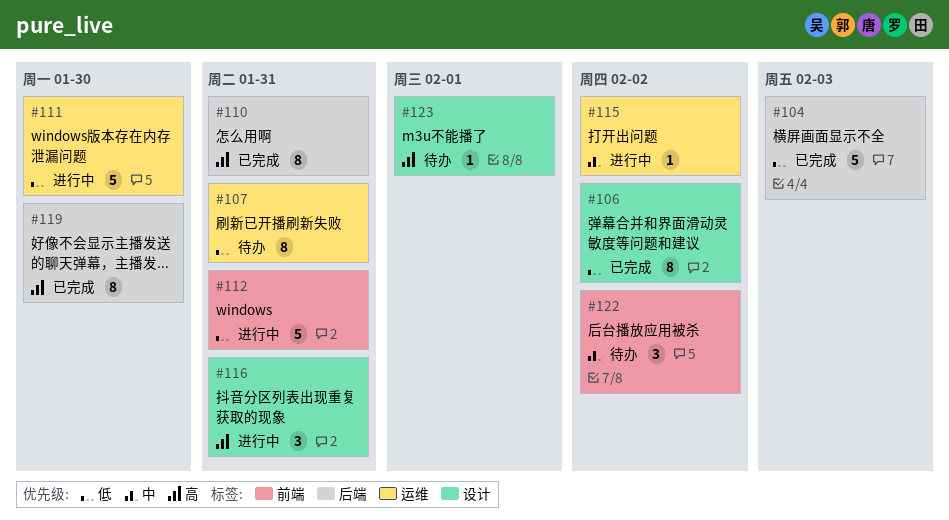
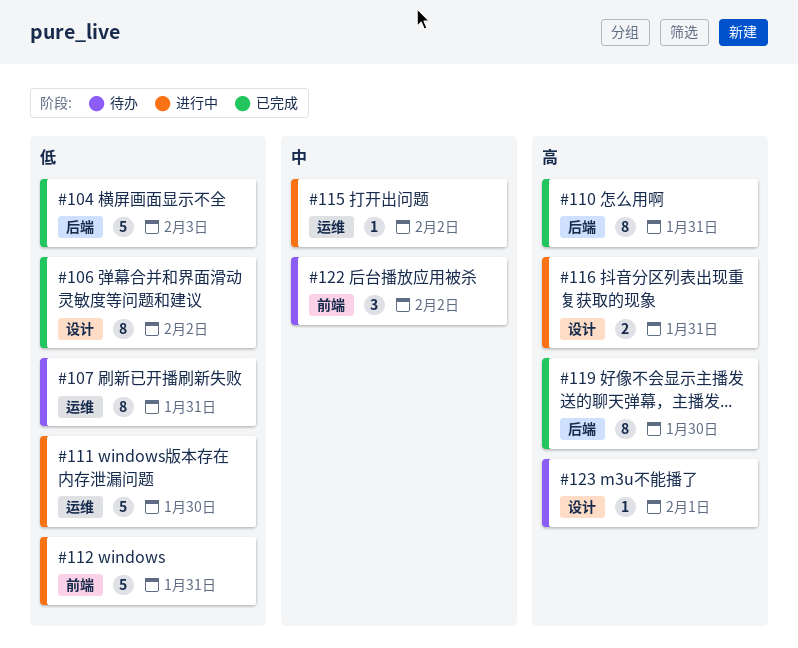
#116, estimate: 3 -> 2

